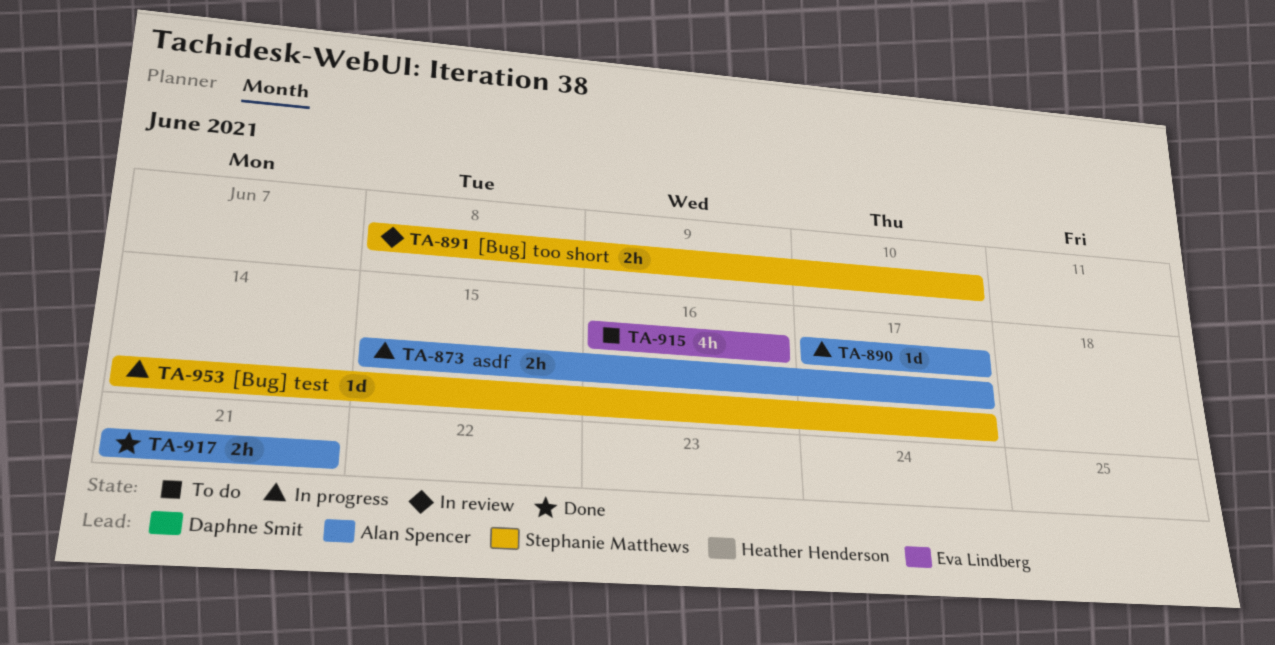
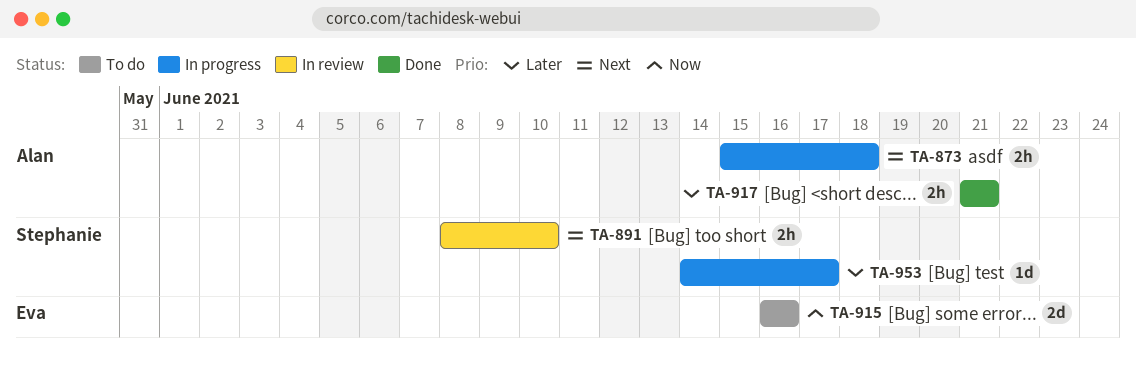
TA-873, due: Jun 17 -> Jun 18
TA-890: present -> none
TA-915, estimate: 4h -> 2d

